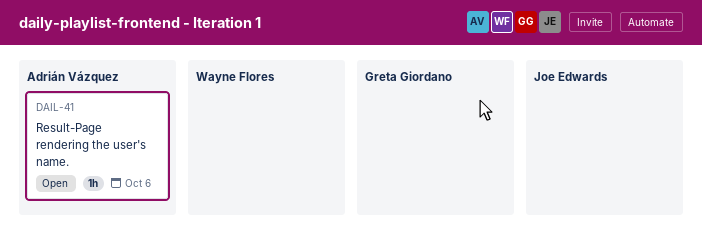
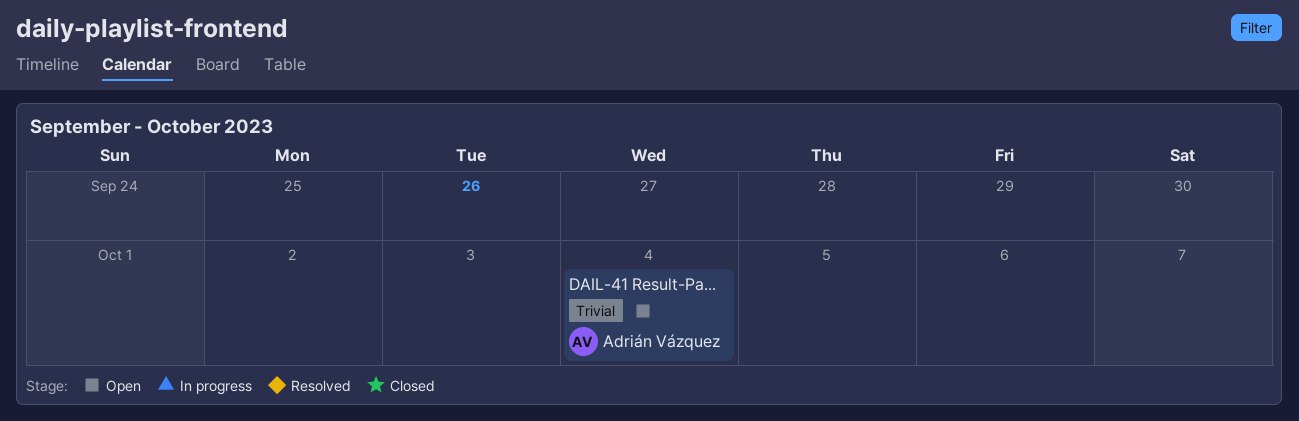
DAIL-41, due: Oct 6 -> Oct 4

